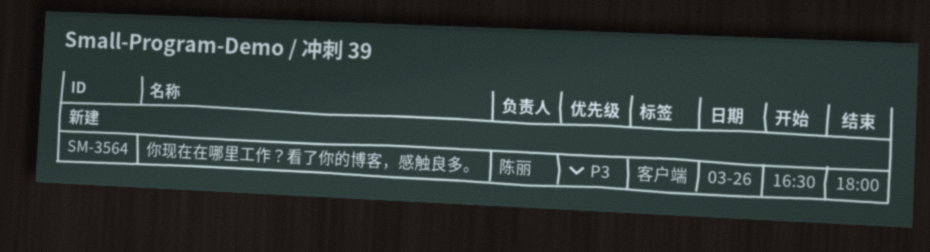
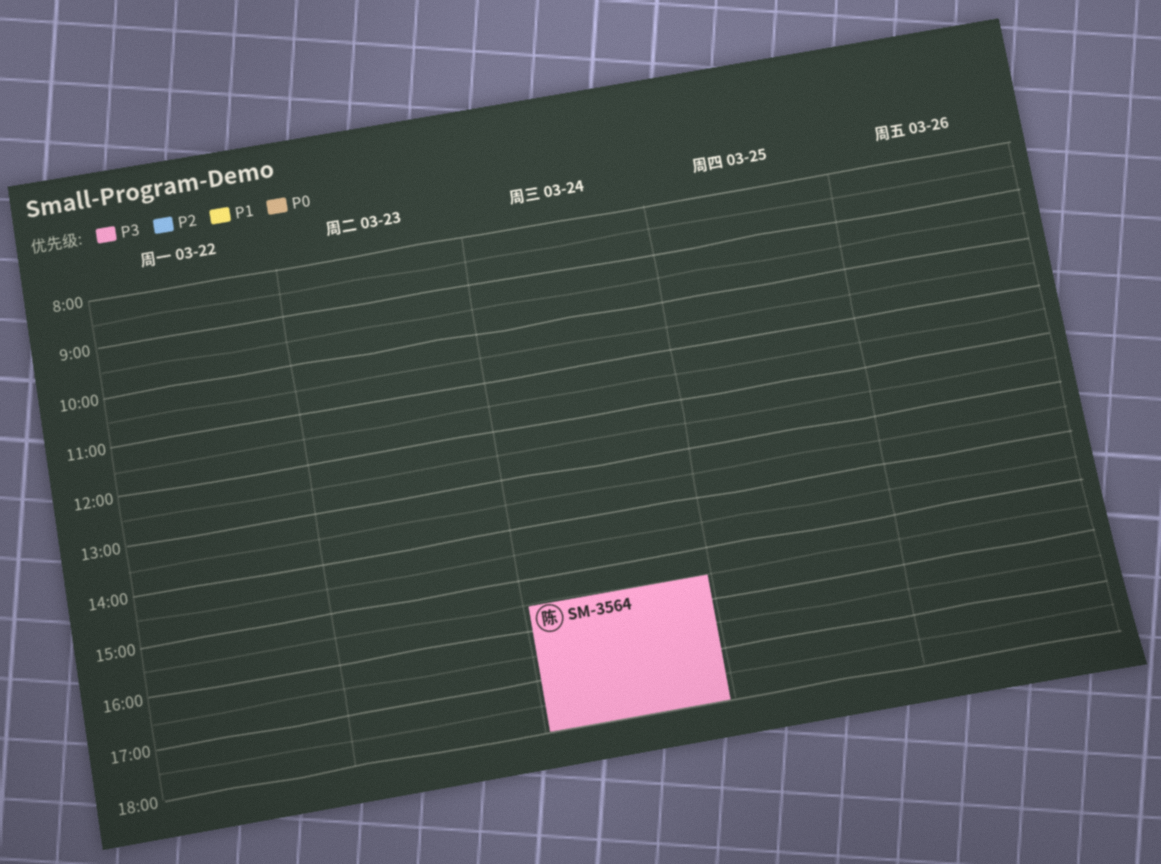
SM-3564, day: Mar 26 -> Mar 24
SM-3564, begins: 16:30 -> 15:30

